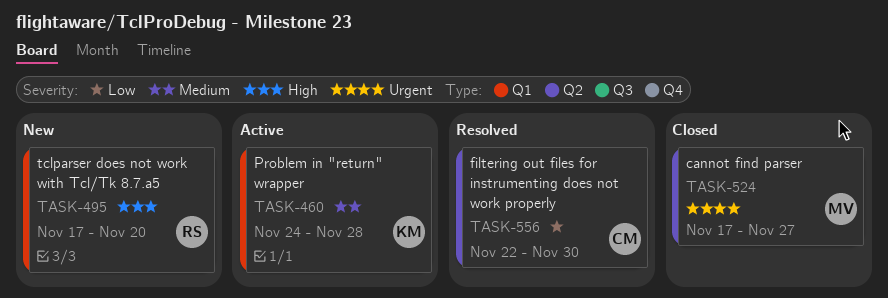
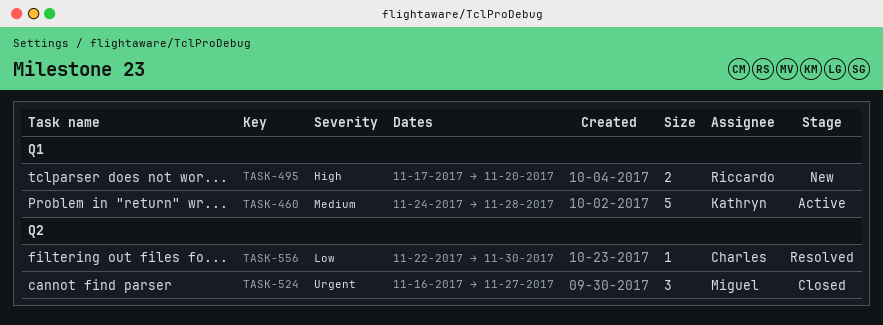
TASK-524, start: Nov 17 -> Nov 16

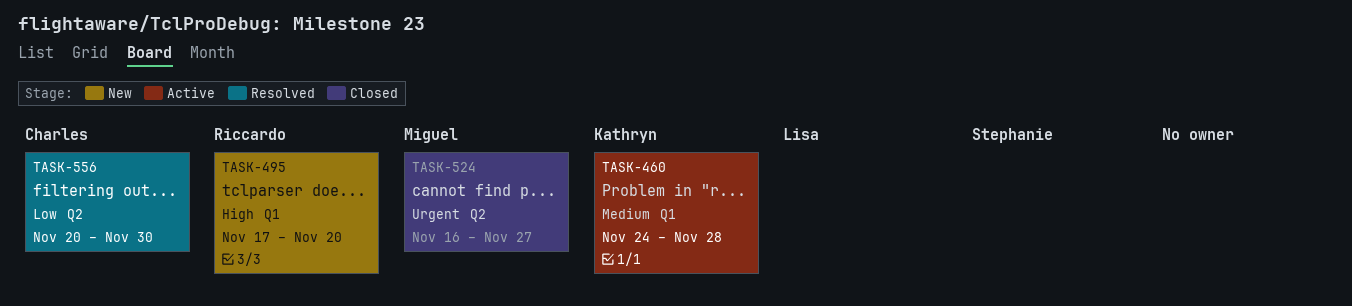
TASK-556, start: Nov 22 -> Nov 20

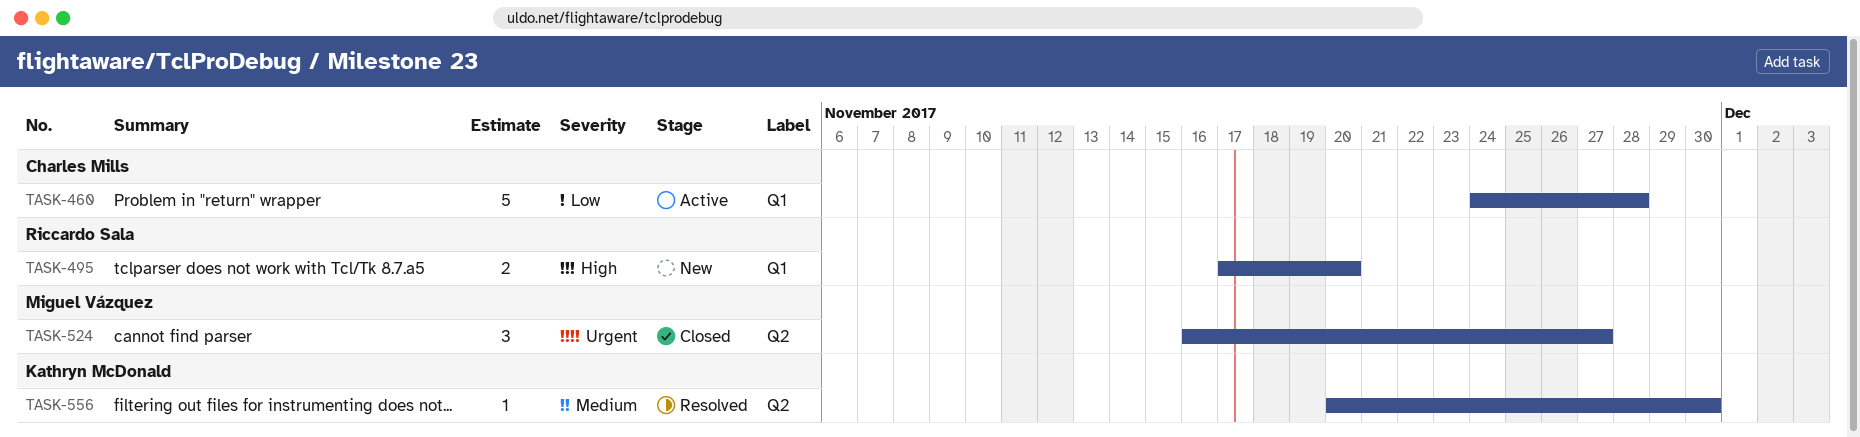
TASK-460, owner: Kathryn McDonald -> Charles Mills
TASK-460, priority: Medium -> Low
TASK-556, owner: Charles Mills -> Kathryn McDonald
TASK-556, priority: Low -> Medium

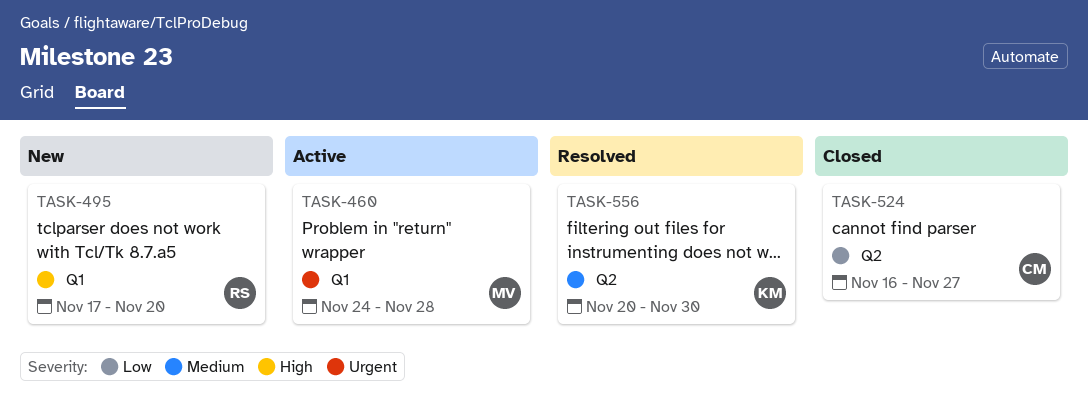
TASK-460, owner: Charles Mills -> Miguel Vázquez
TASK-460, priority: Low -> Urgent
TASK-524, owner: Miguel Vázquez -> Charles Mills
TASK-524, priority: Urgent -> Low

